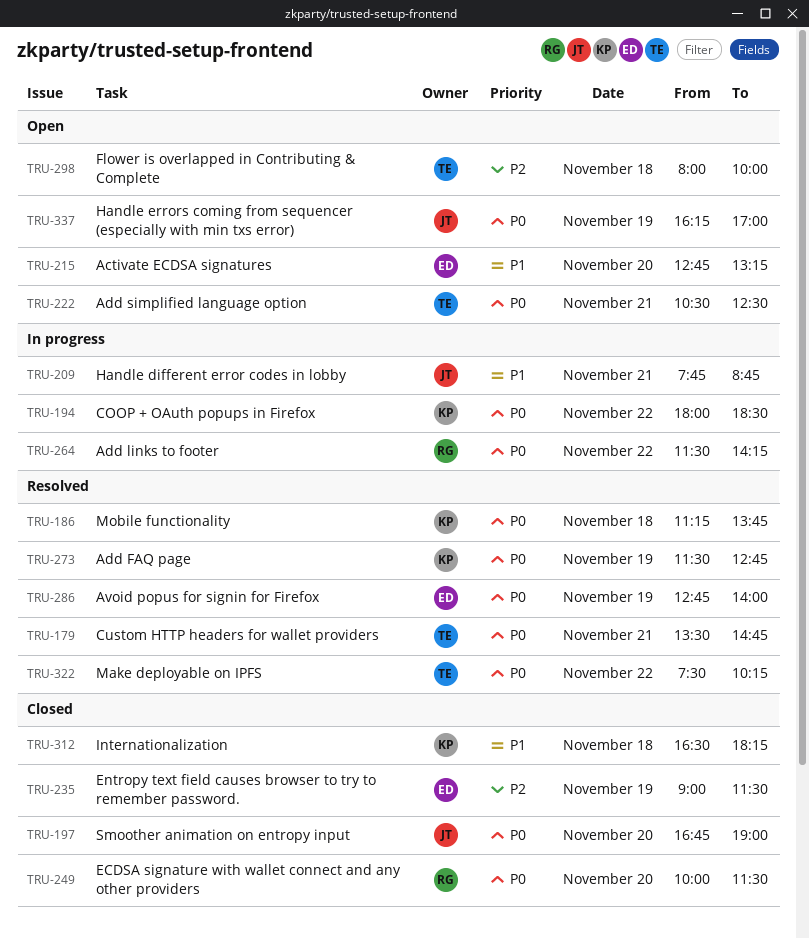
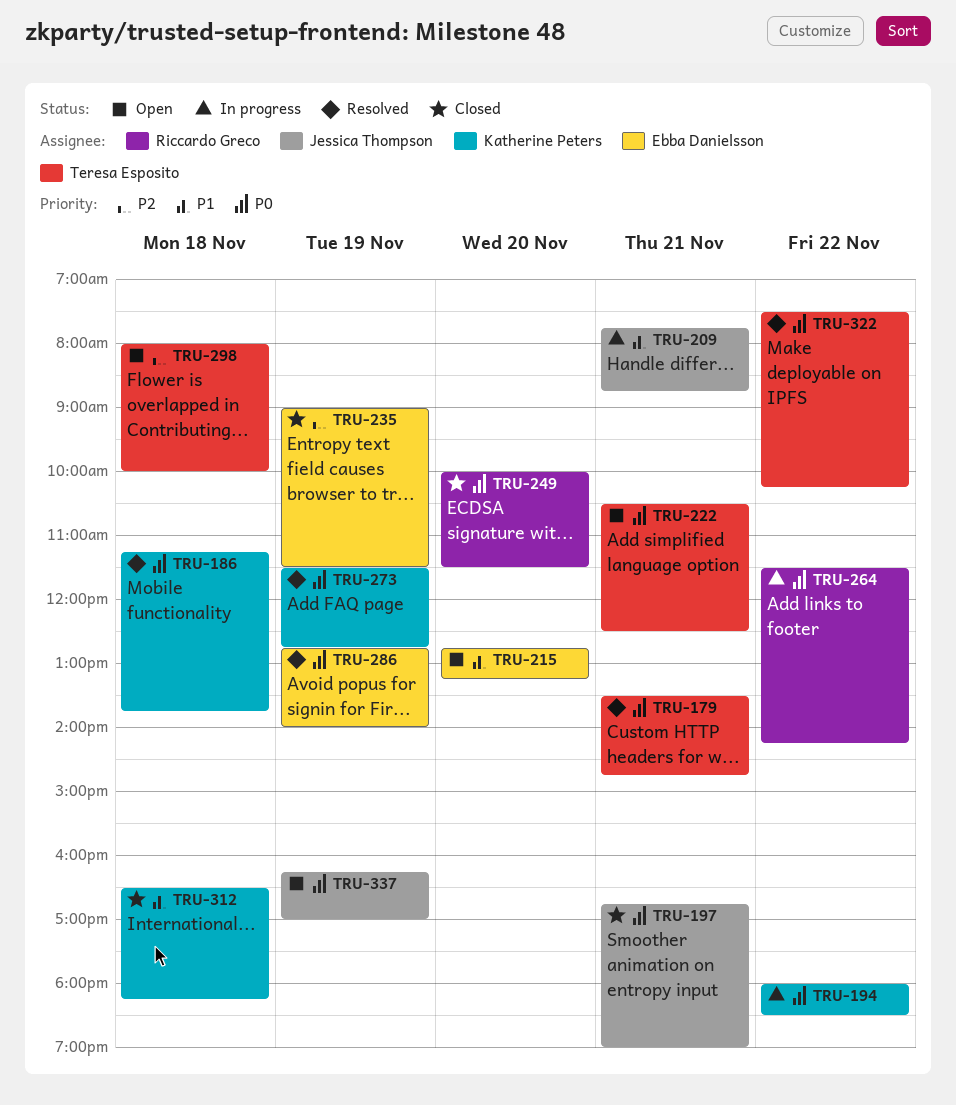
TRU-197, day: Nov 20 -> Nov 21

